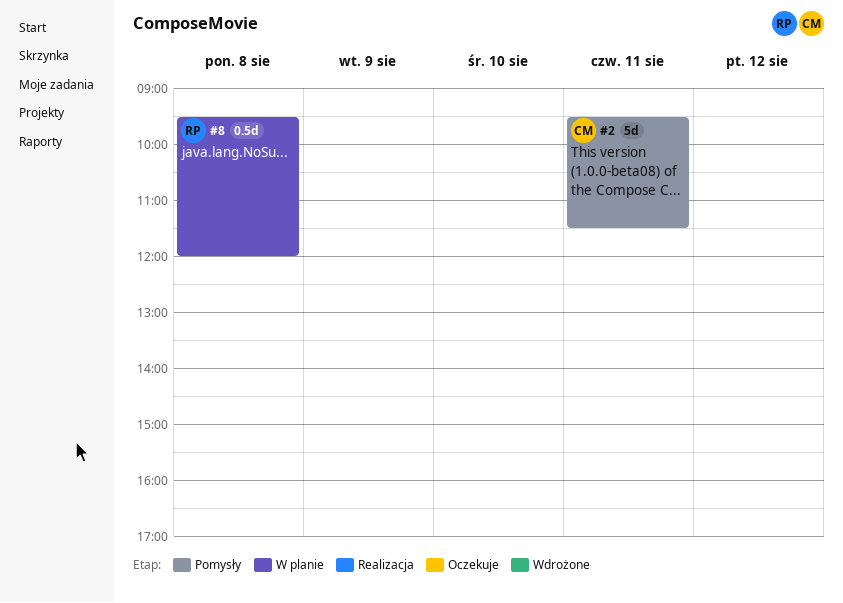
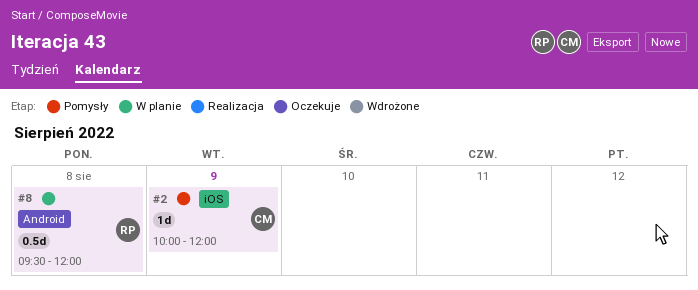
#2, estimate: 5d -> 1d
#2, day: Aug 11 -> Aug 9
#2, begins: 09:30 -> 10:00
#2, ends: 11:30 -> 12:00

